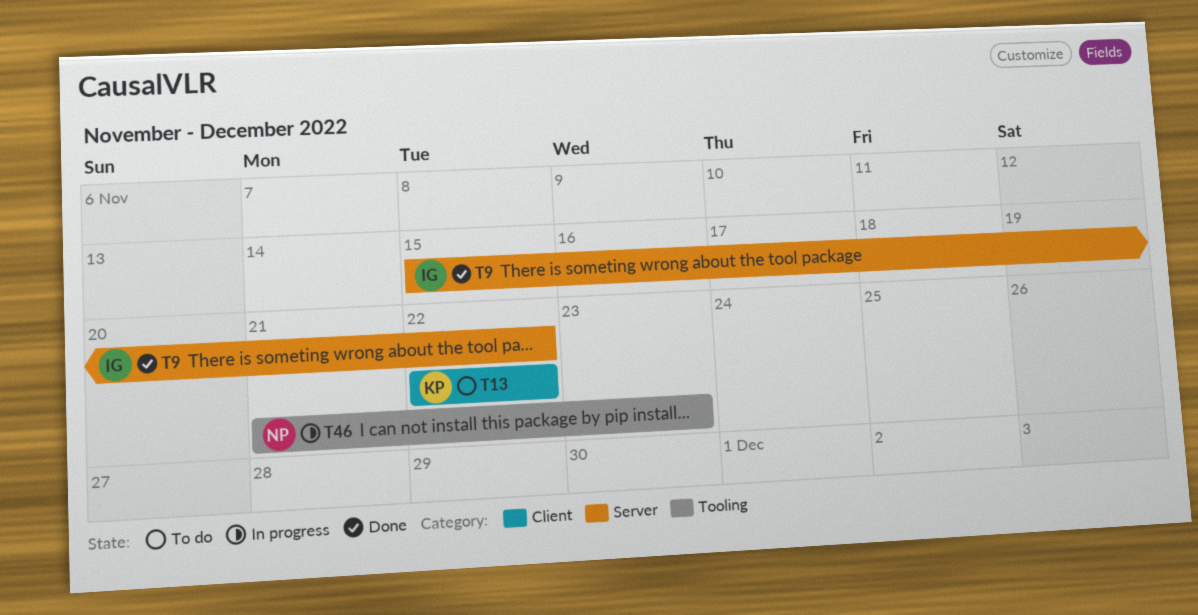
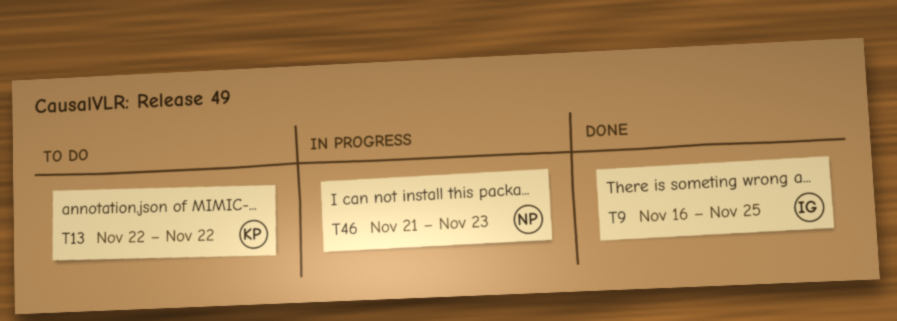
T9, start: Nov 15 -> Nov 16
T9, due: Nov 22 -> Nov 25

